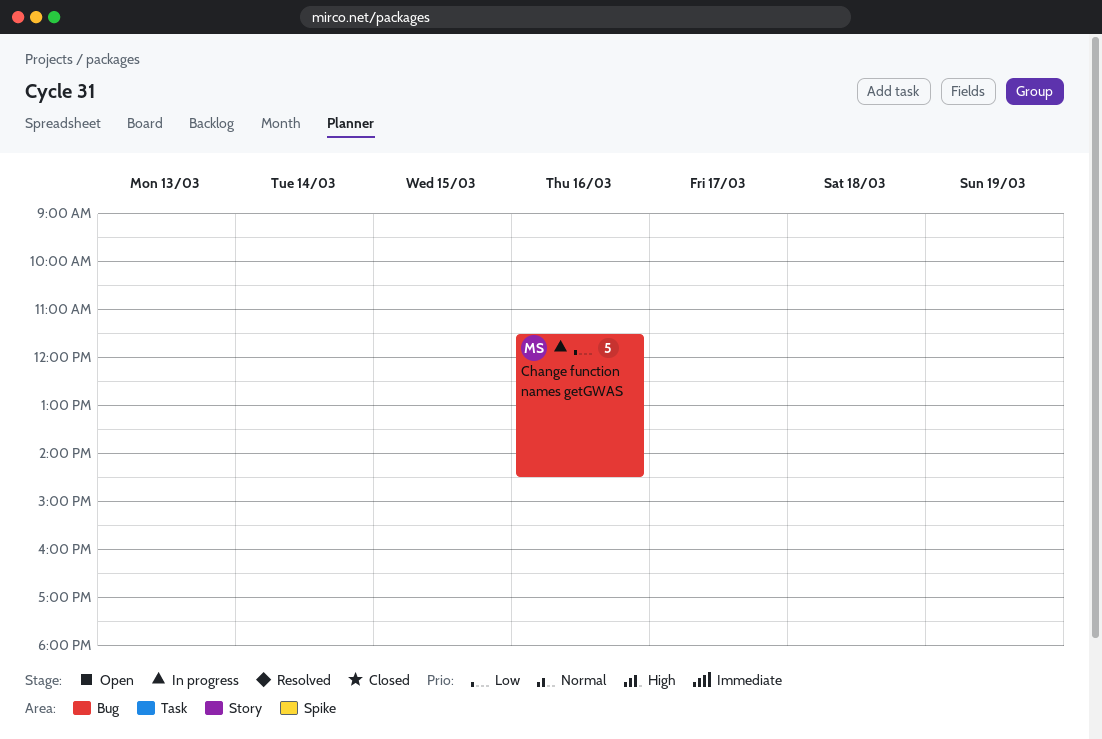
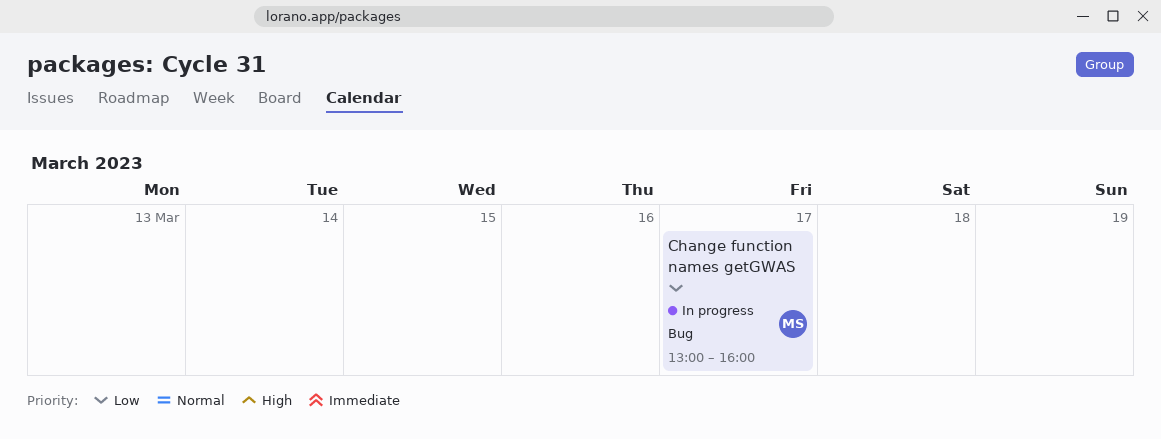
Change function names getGWAS, day: Mar 16 -> Mar 17
Change function names getGWAS, begins: 11:30 -> 13:00
Change function names getGWAS, ends: 14:30 -> 16:00

